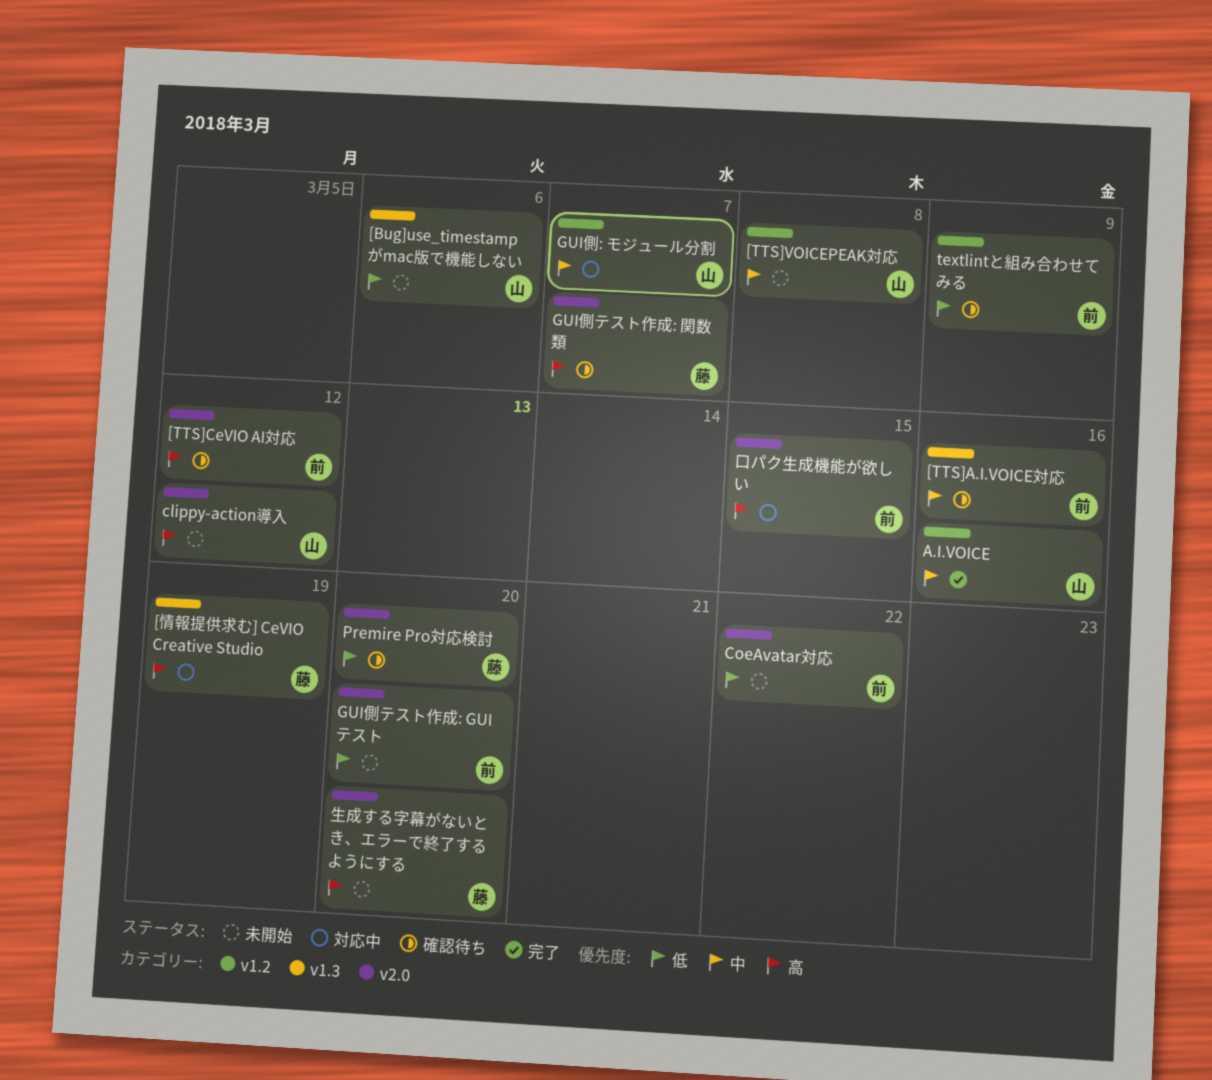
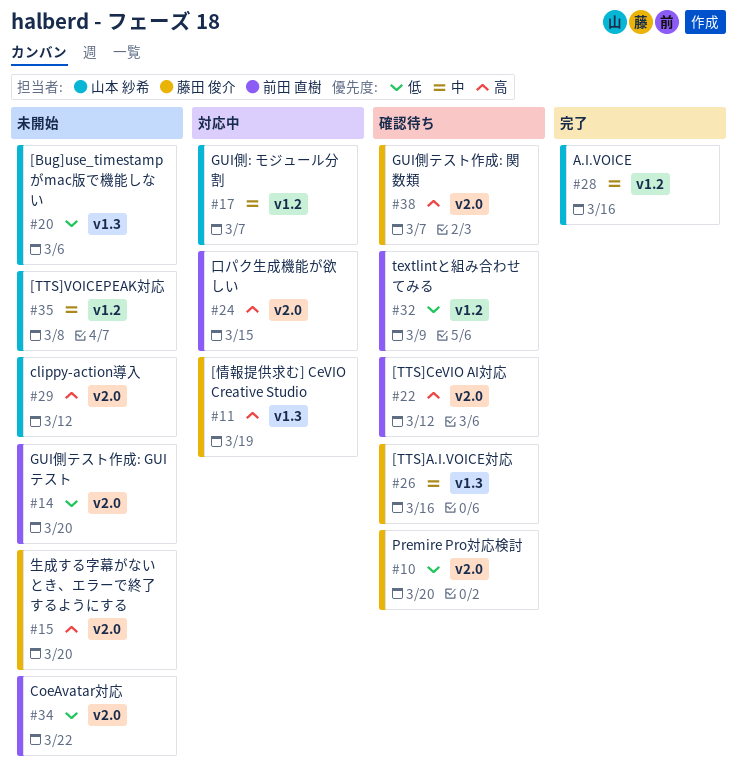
[TTS]A.I.VOICE対応, owner: 前田 直樹 -> 藤田 俊介

